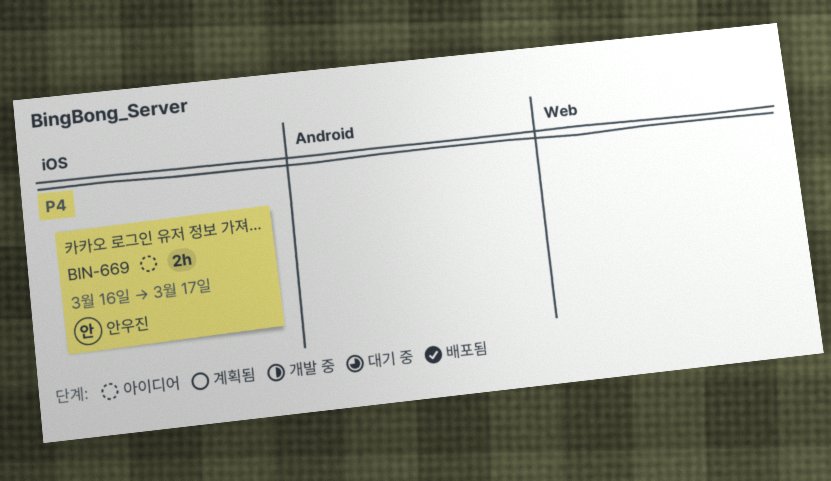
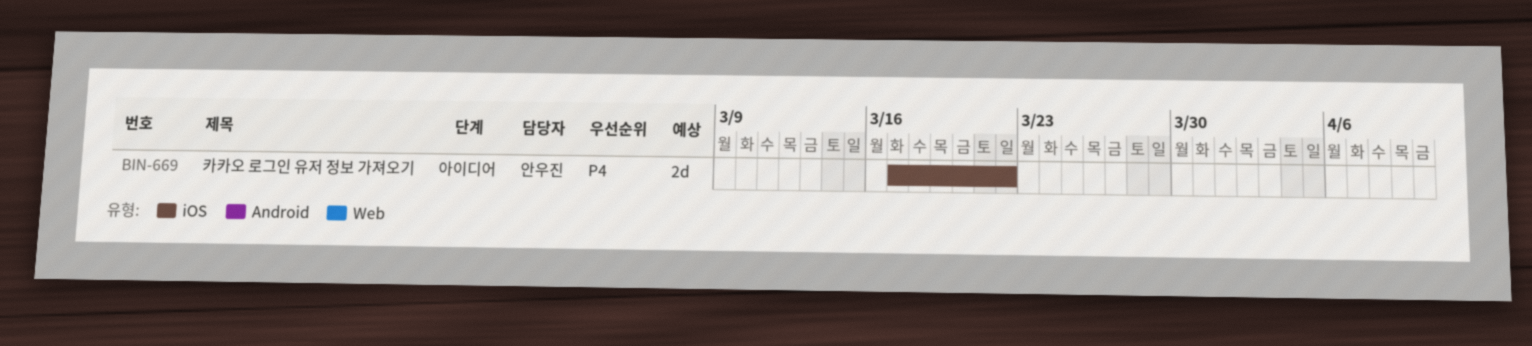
BIN-669, estimate: 2h -> 2d
BIN-669, start: Mar 16 -> Mar 17
BIN-669, due: Mar 17 -> Mar 22

